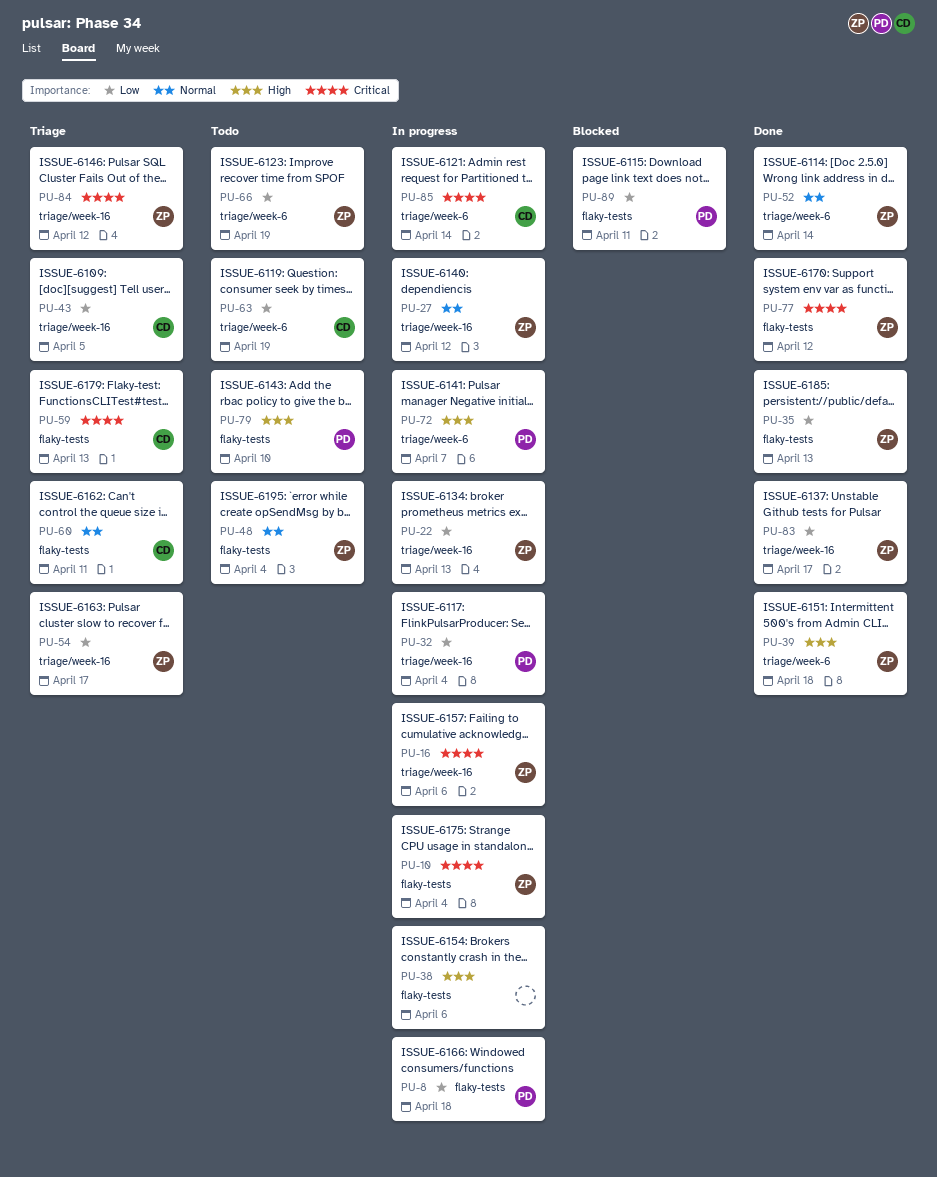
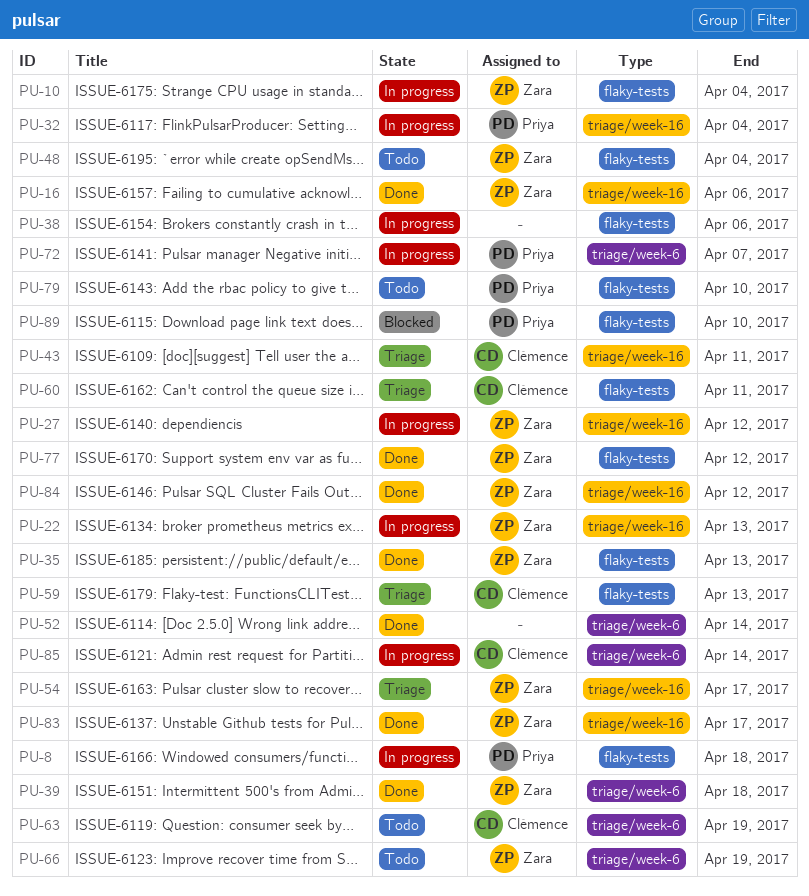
PU-16, status: In progress -> Done
PU-43, due: Apr 5 -> Apr 11
PU-52, owner: Zara -> none
PU-84, status: Triage -> Done
PU-89, due: Apr 11 -> Apr 10

